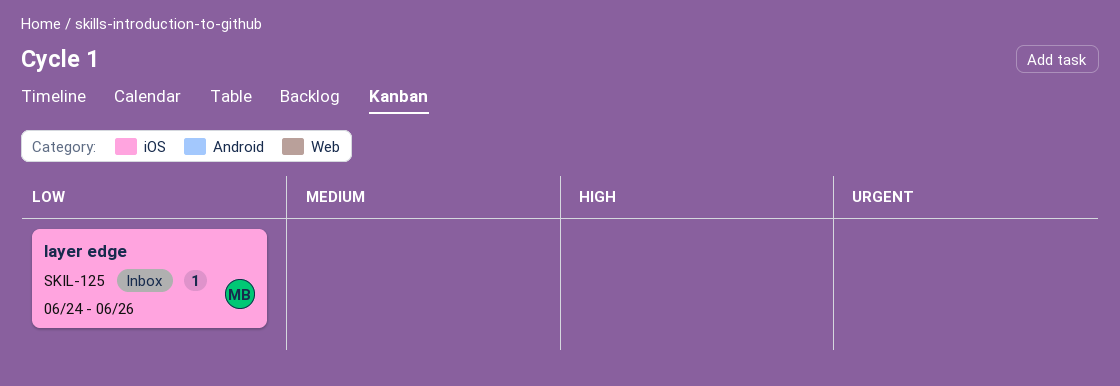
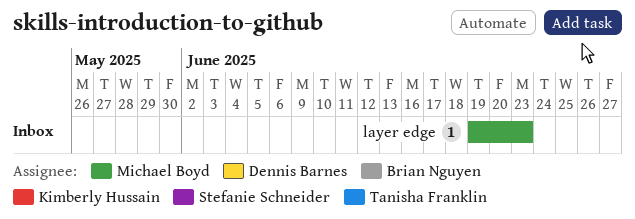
layer edge, start: Jun 24 -> Jun 19
layer edge, due: Jun 26 -> Jun 23

